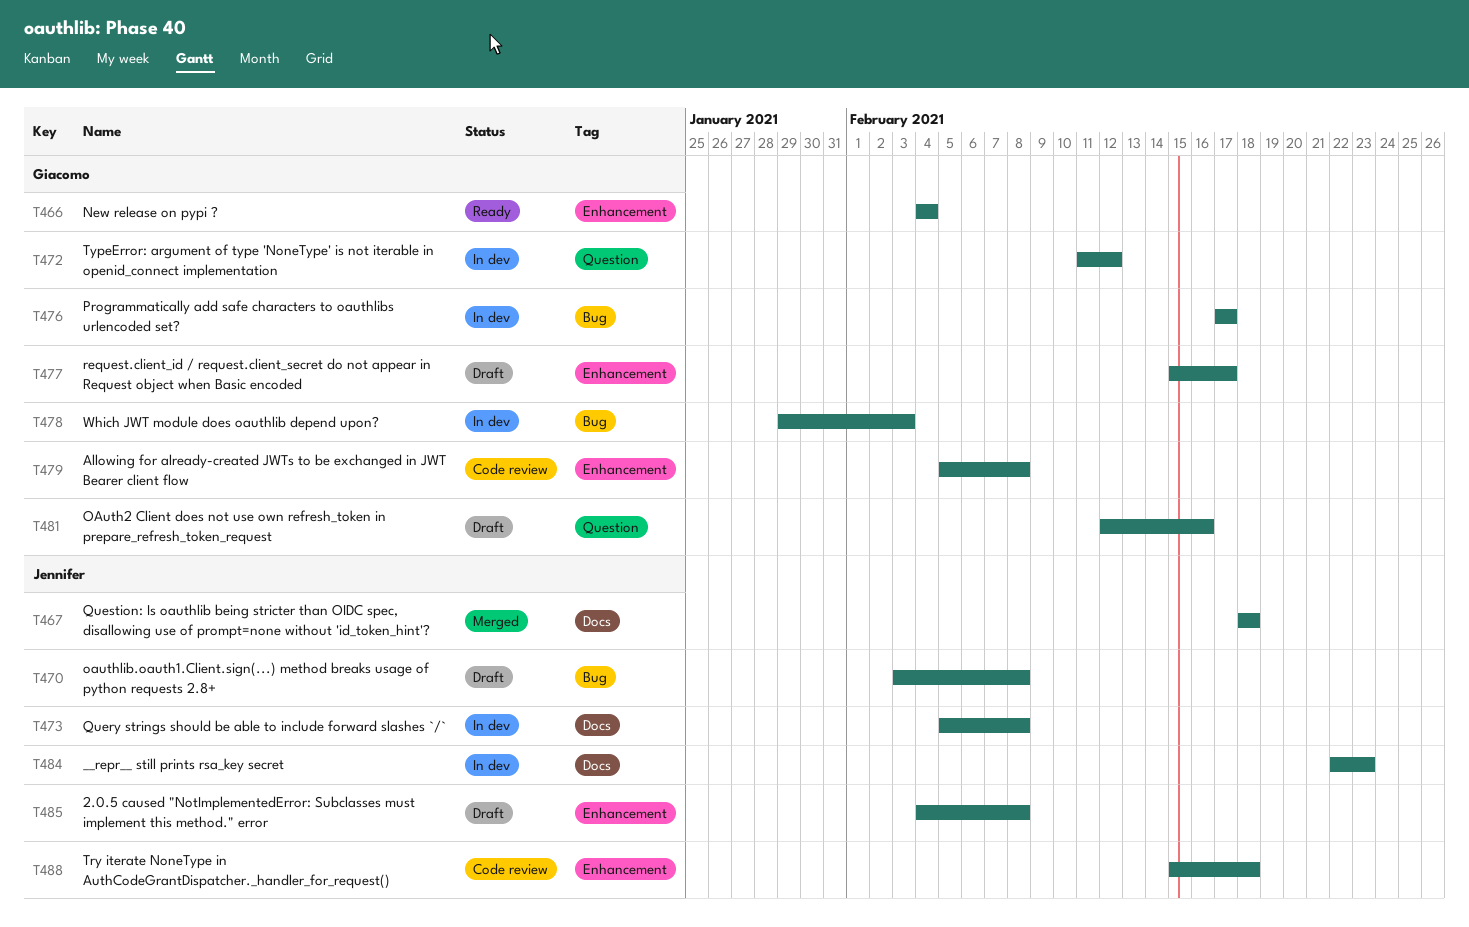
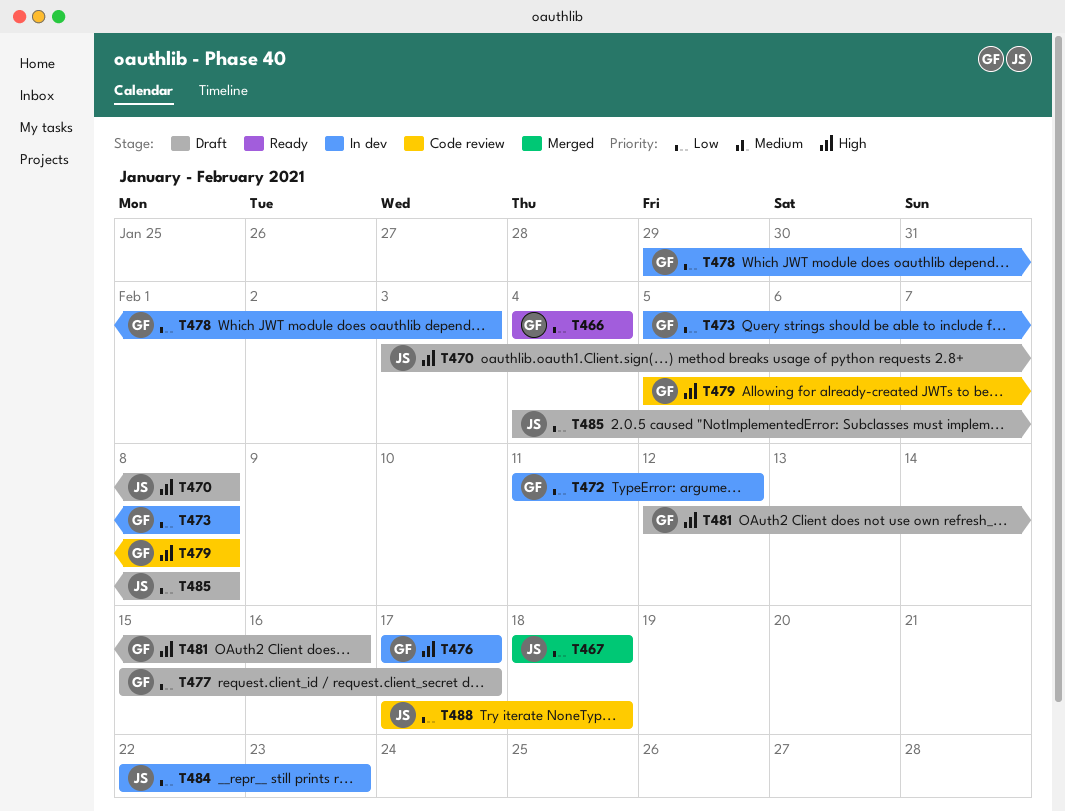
T473, owner: Jennifer -> Giacomo
T488, start: Feb 15 -> Feb 17

